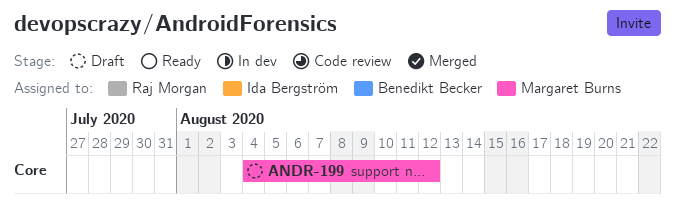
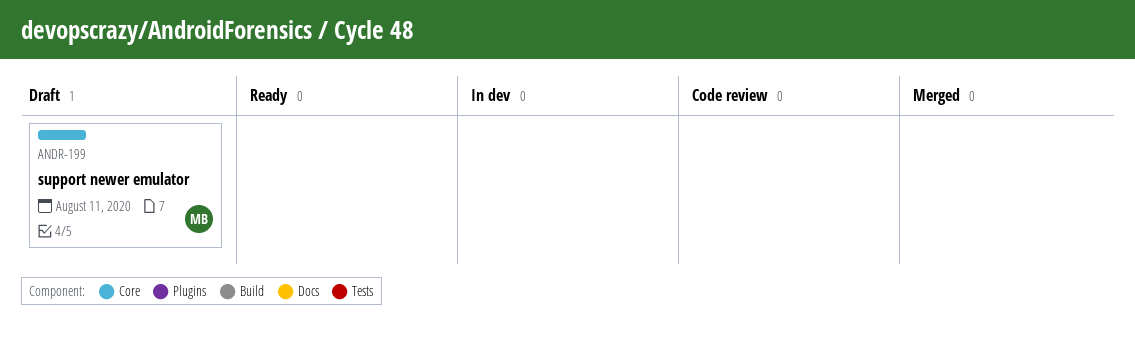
ANDR-199, due: Aug 12 -> Aug 11

